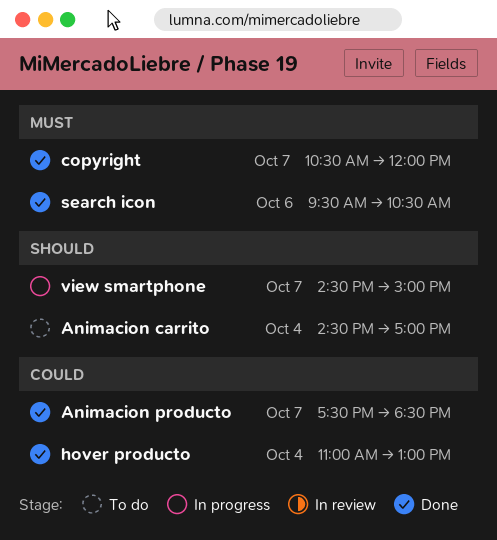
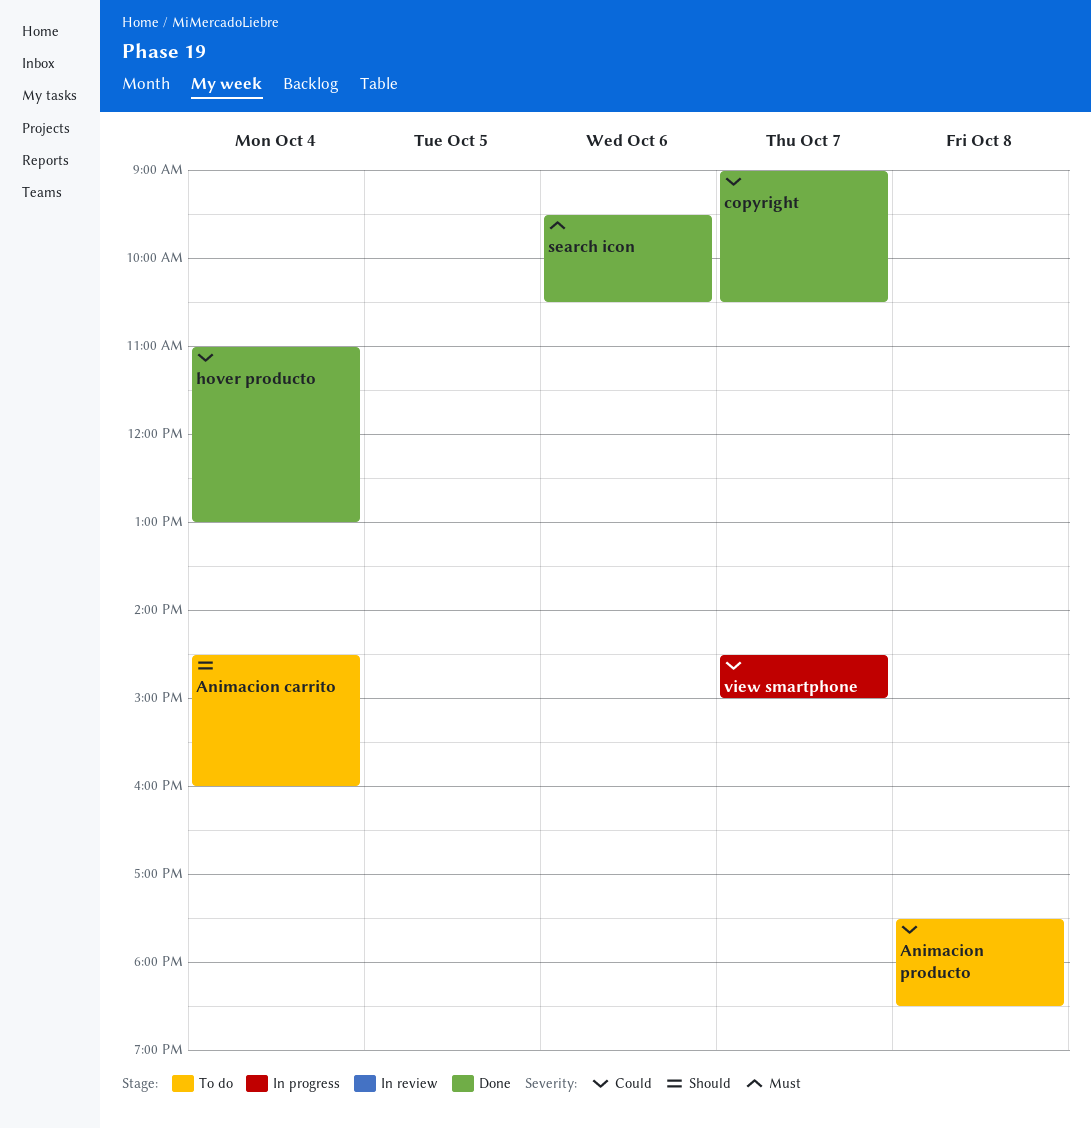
Animacion carrito, ends: 17:00 -> 16:00
Animacion producto, status: Done -> To do
Animacion producto, day: Oct 7 -> Oct 8
copyright, priority: Must -> Could
copyright, begins: 10:30 -> 09:00
copyright, ends: 12:00 -> 10:30
view smartphone, priority: Should -> Could

